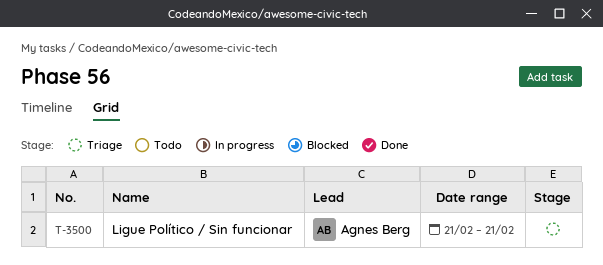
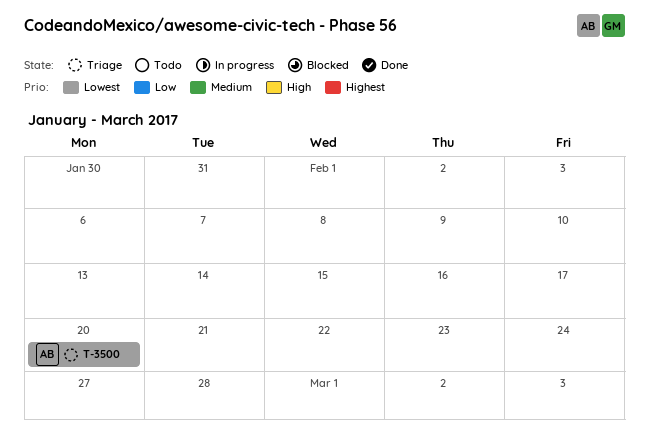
T-3500, start: Feb 21 -> Feb 20
T-3500, due: Feb 21 -> Feb 20

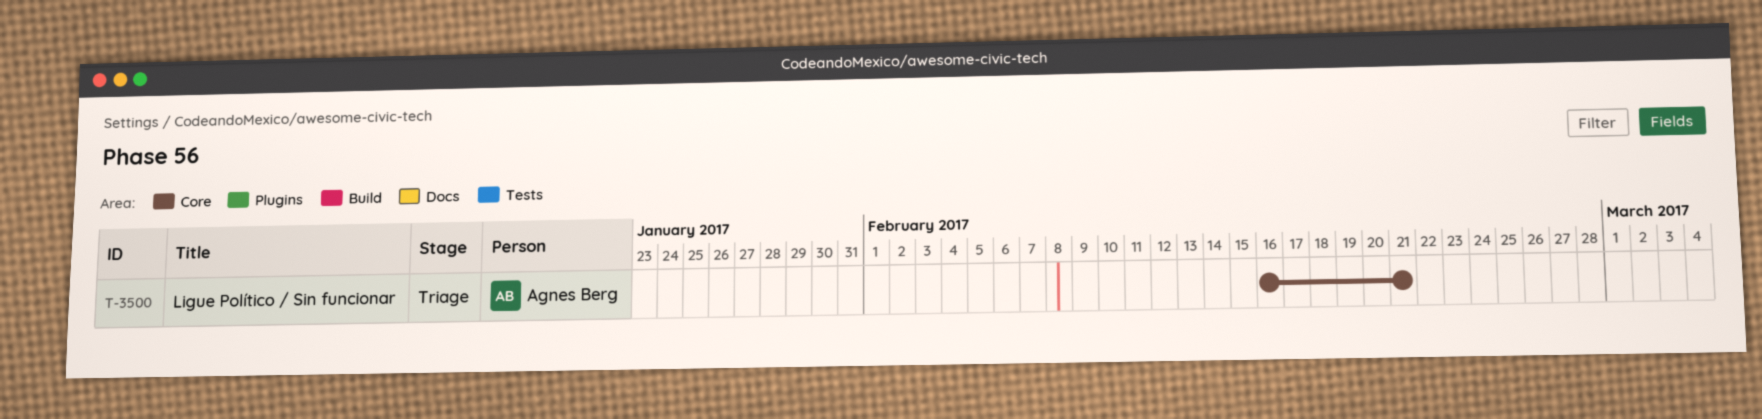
T-3500, start: Feb 20 -> Feb 16
T-3500, due: Feb 20 -> Feb 21

